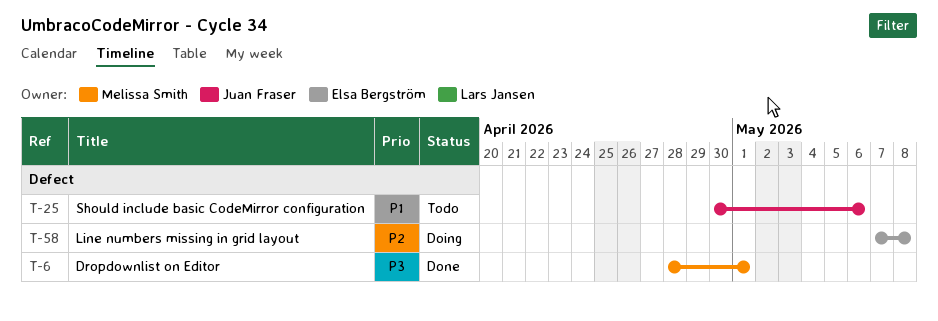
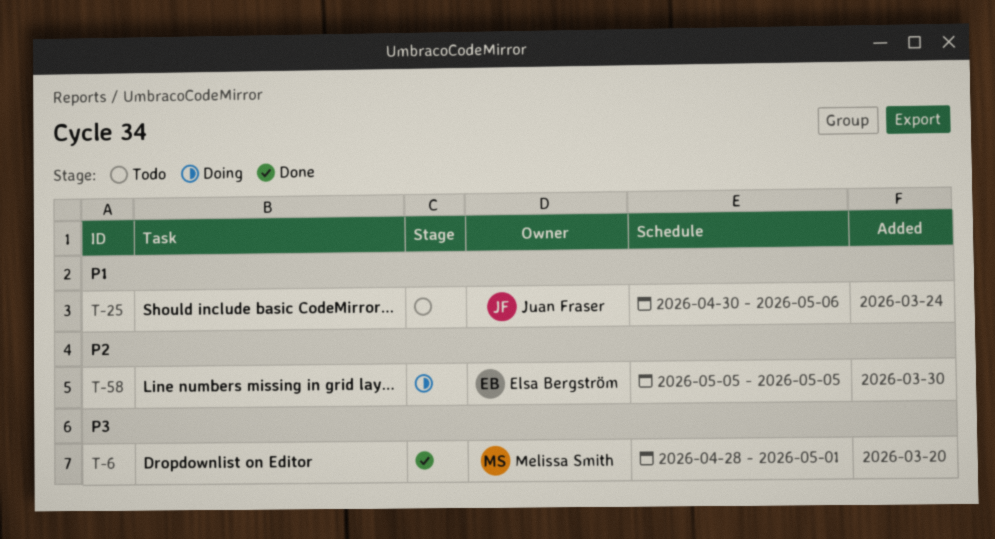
T-58, start: May 7 -> May 5
T-58, due: May 8 -> May 5

